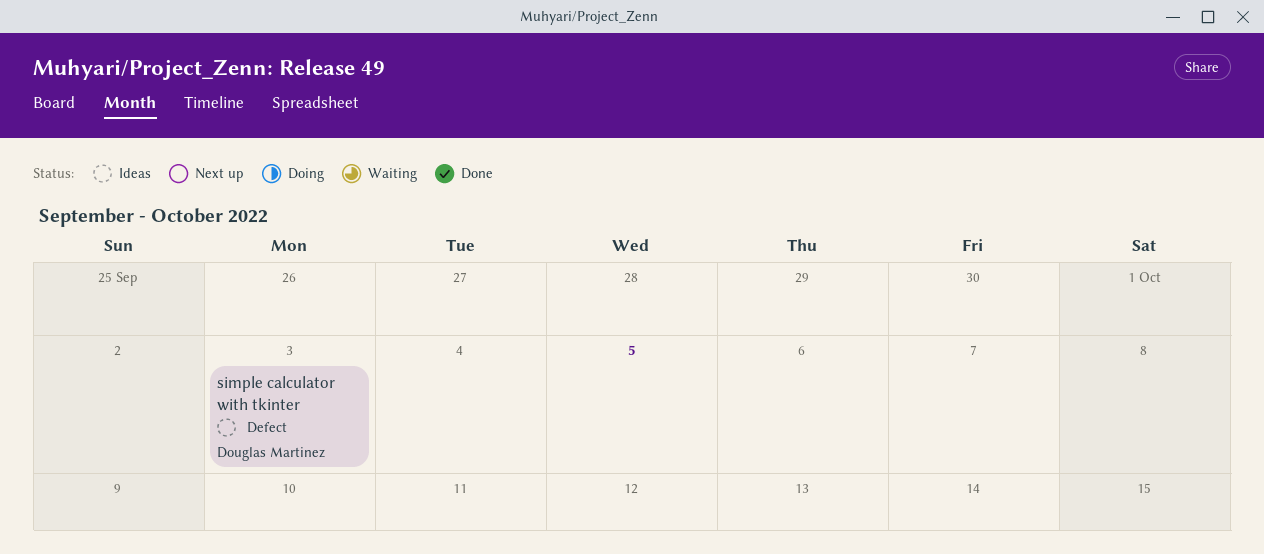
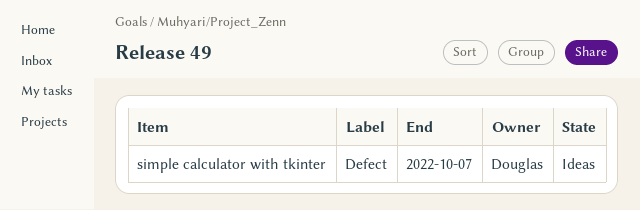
simple calculator with tkinter, due: Oct 3 -> Oct 7

